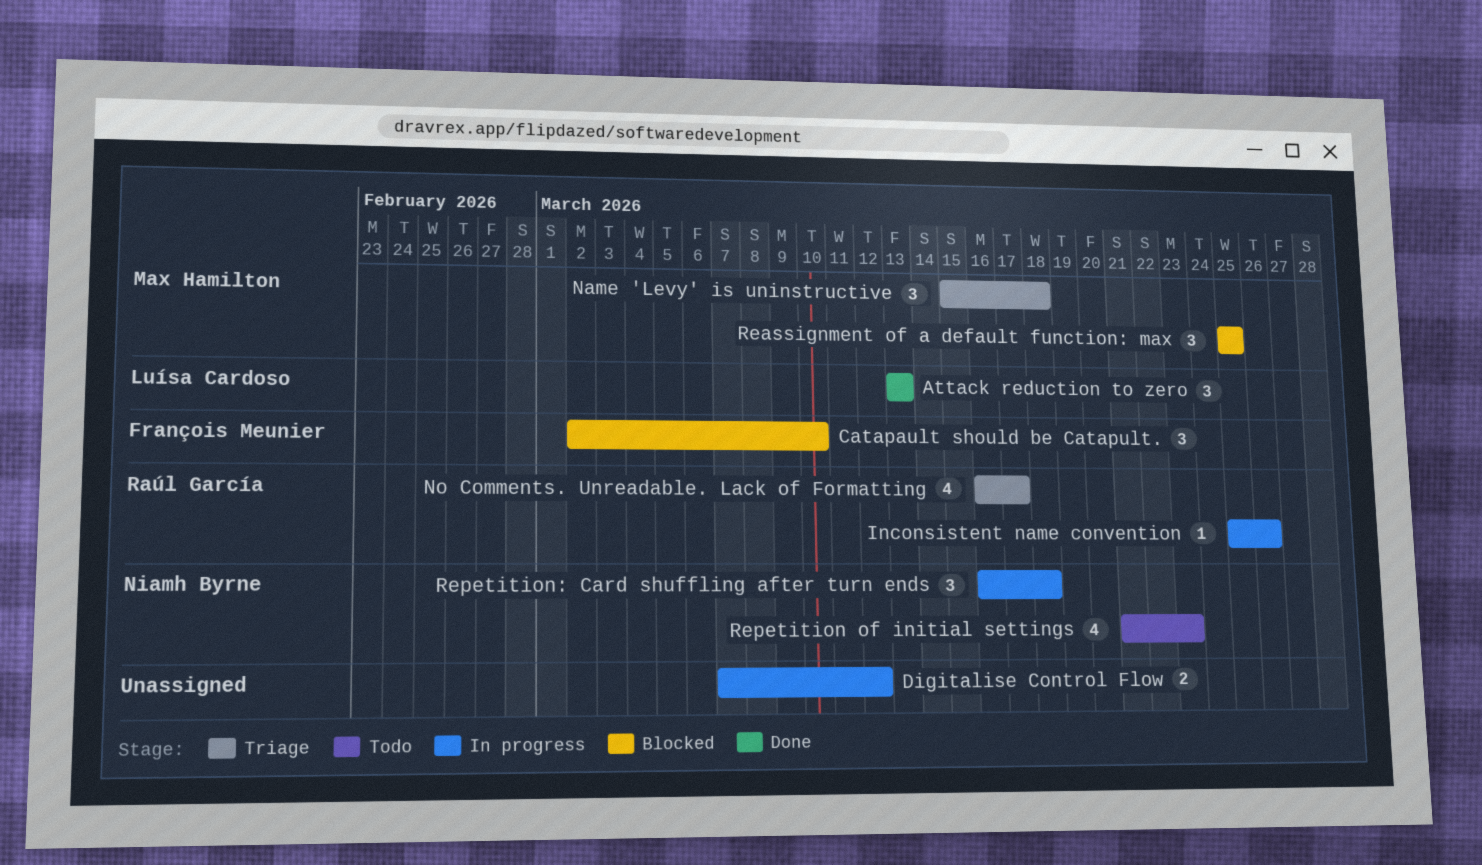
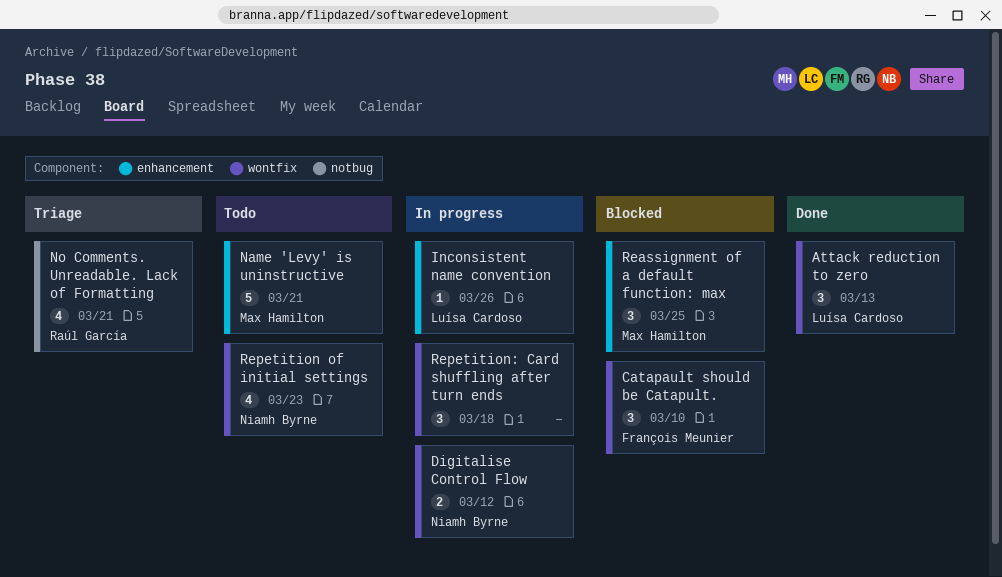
Digitalise Control Flow, owner: none -> Niamh Byrne
Inconsistent name convention, owner: Raúl García -> Luísa Cardoso
Name 'Levy' is uninstructive, status: Triage -> Todo
Name 'Levy' is uninstructive, estimate: 3 -> 5
Name 'Levy' is uninstructive, due: Mar 18 -> Mar 21
No Comments. Unreadable. Lack of Formatting, due: Mar 17 -> Mar 21
Repetition: Card shuffling after turn ends, owner: Niamh Byrne -> none

